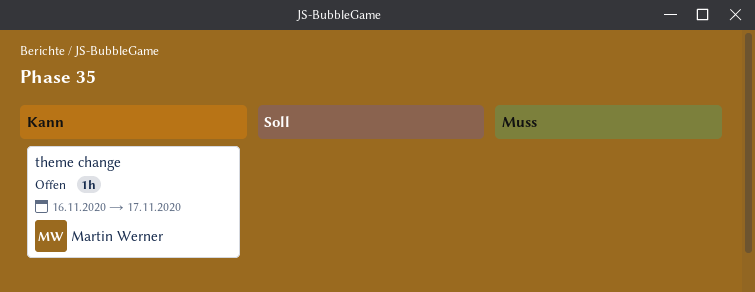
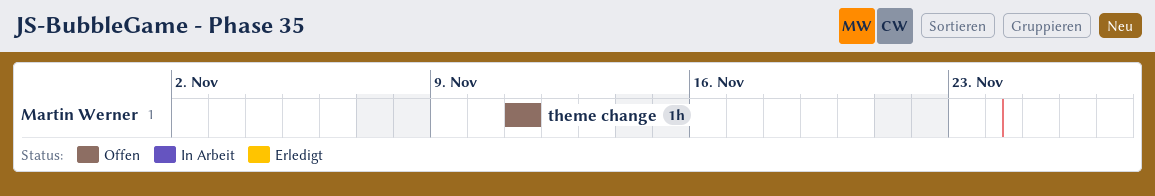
theme change, start: Nov 16 -> Nov 11
theme change, due: Nov 17 -> Nov 11

